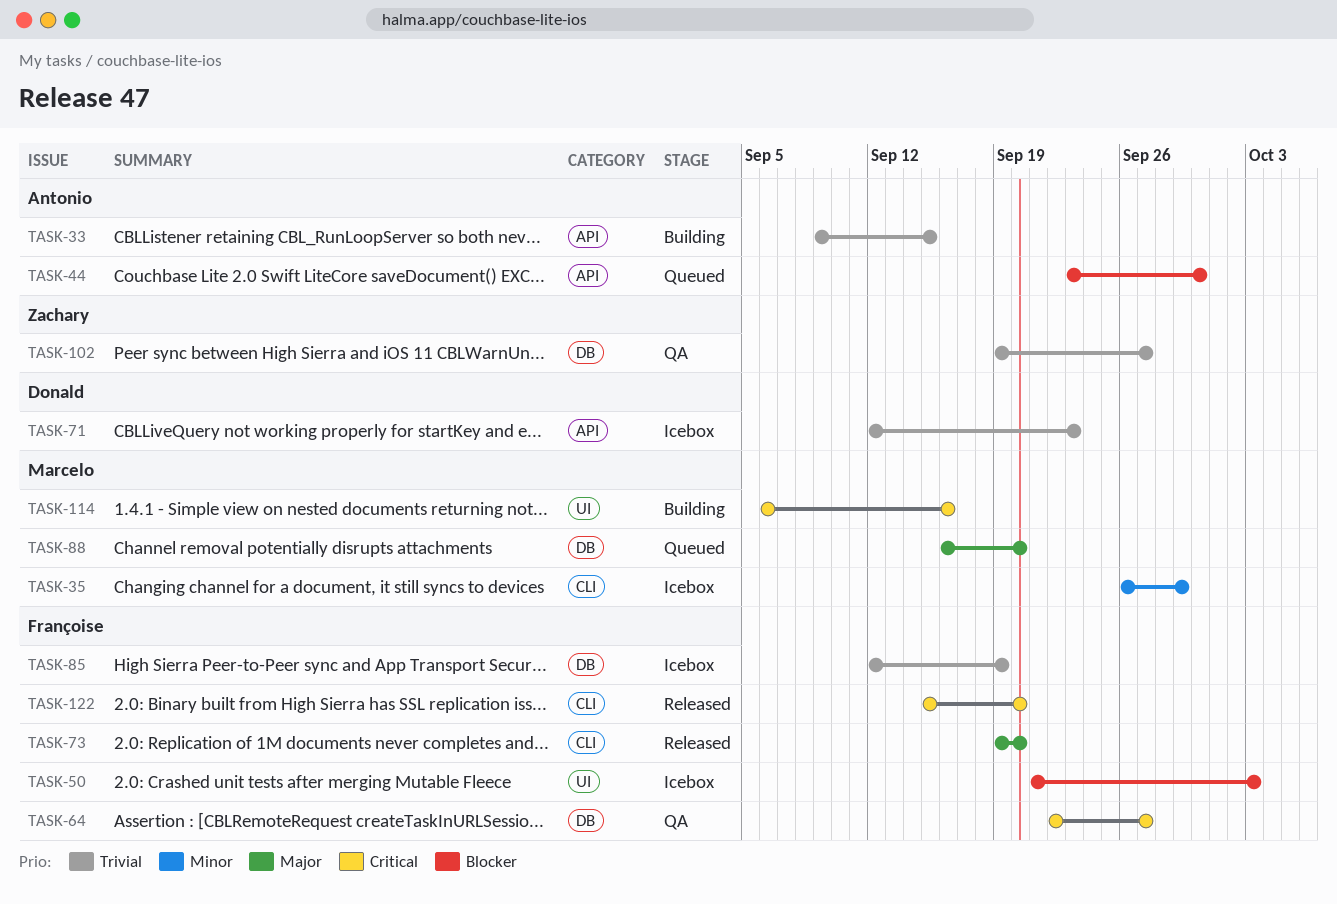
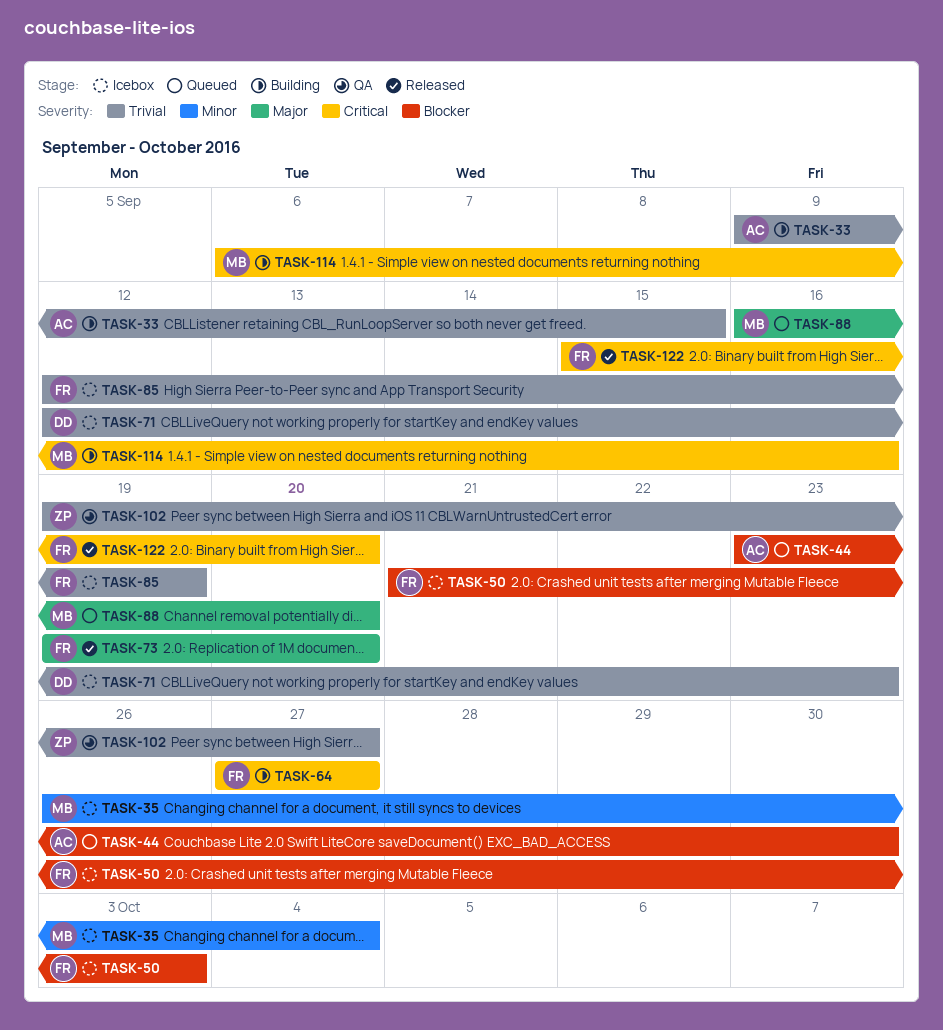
TASK-35, due: Sep 29 -> Oct 4
TASK-64, status: QA -> Building
TASK-64, start: Sep 22 -> Sep 27

